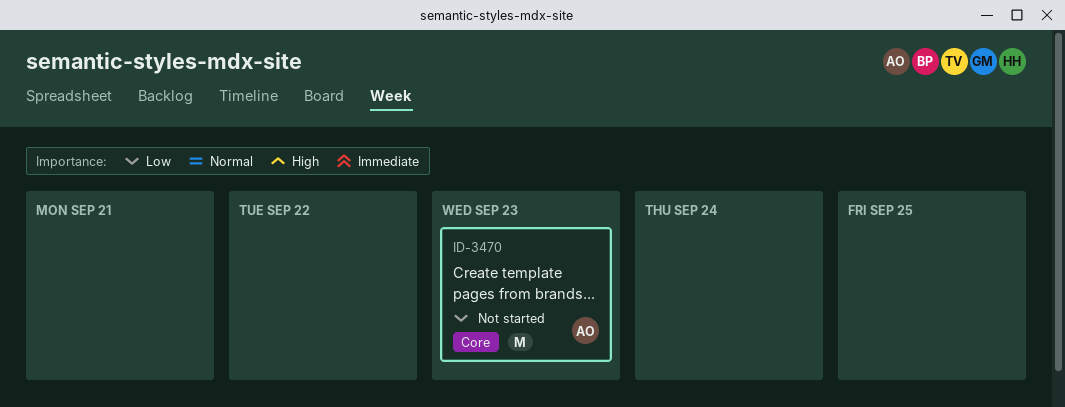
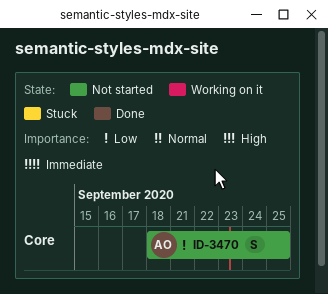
ID-3470, estimate: M -> S
ID-3470, due: Sep 23 -> Sep 25

